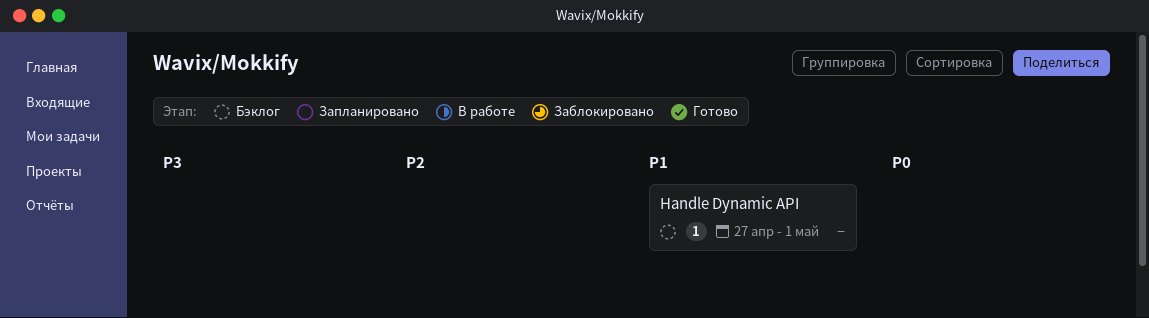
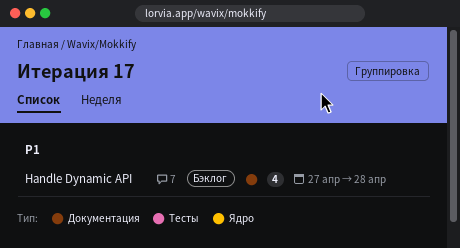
Handle Dynamic API, estimate: 1 -> 4
Handle Dynamic API, due: May 1 -> Apr 28

